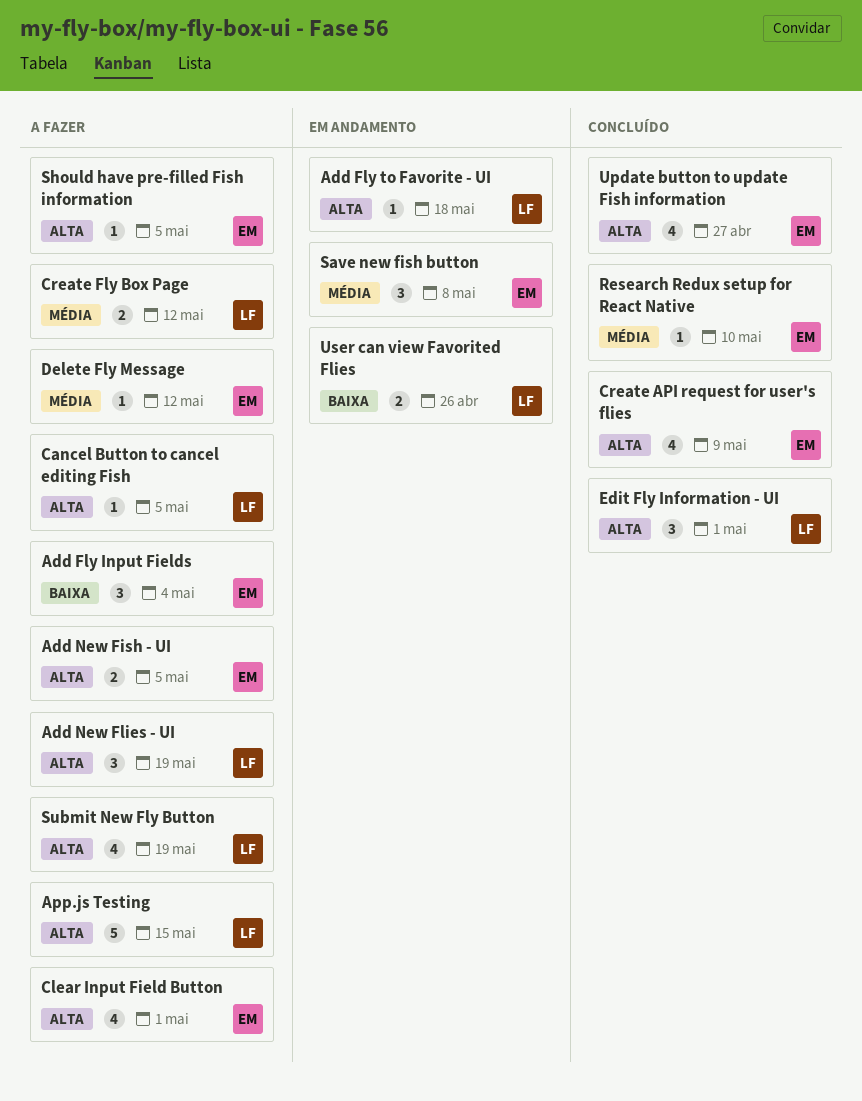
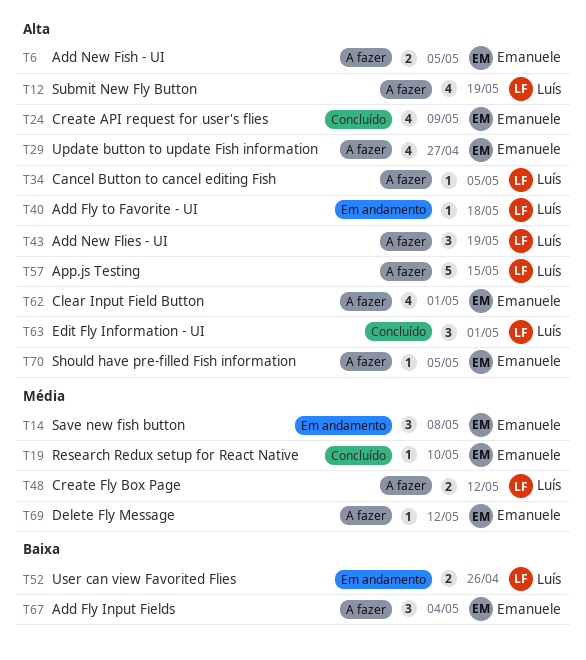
Update button to update Fish information, status: Concluído -> A fazer

